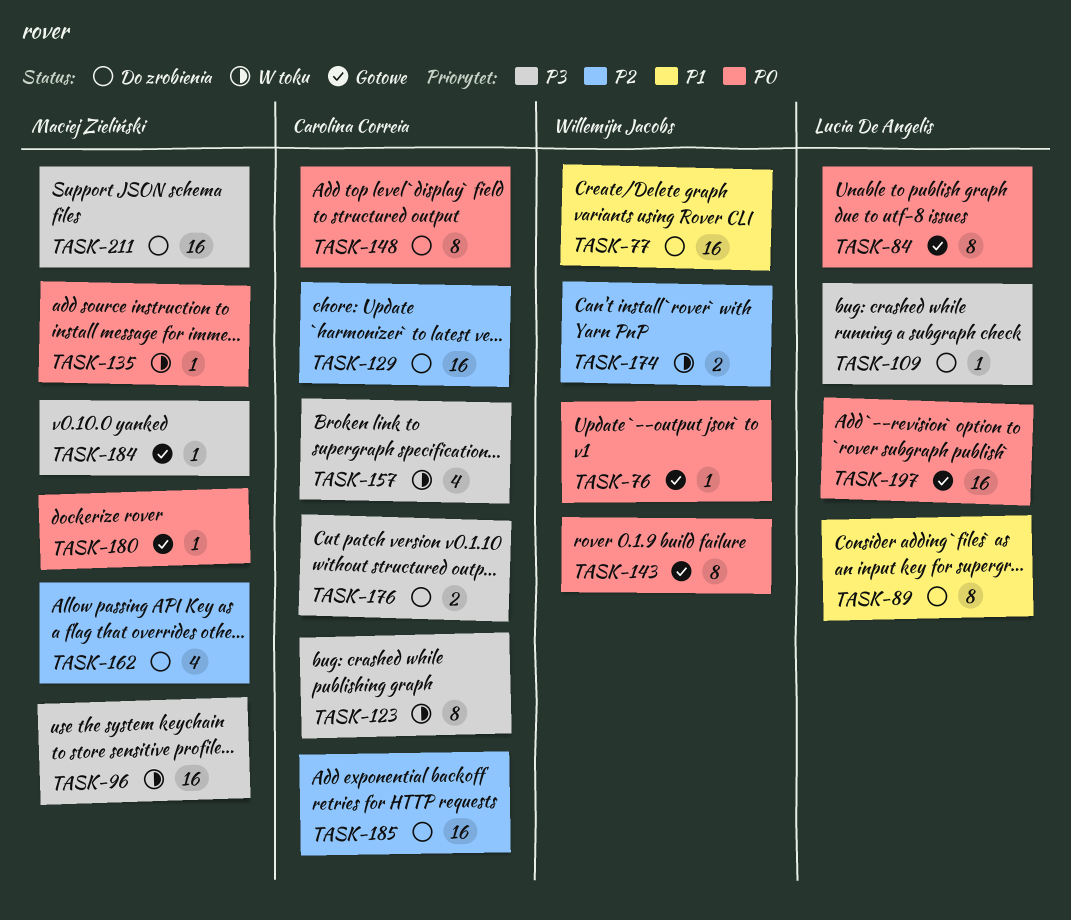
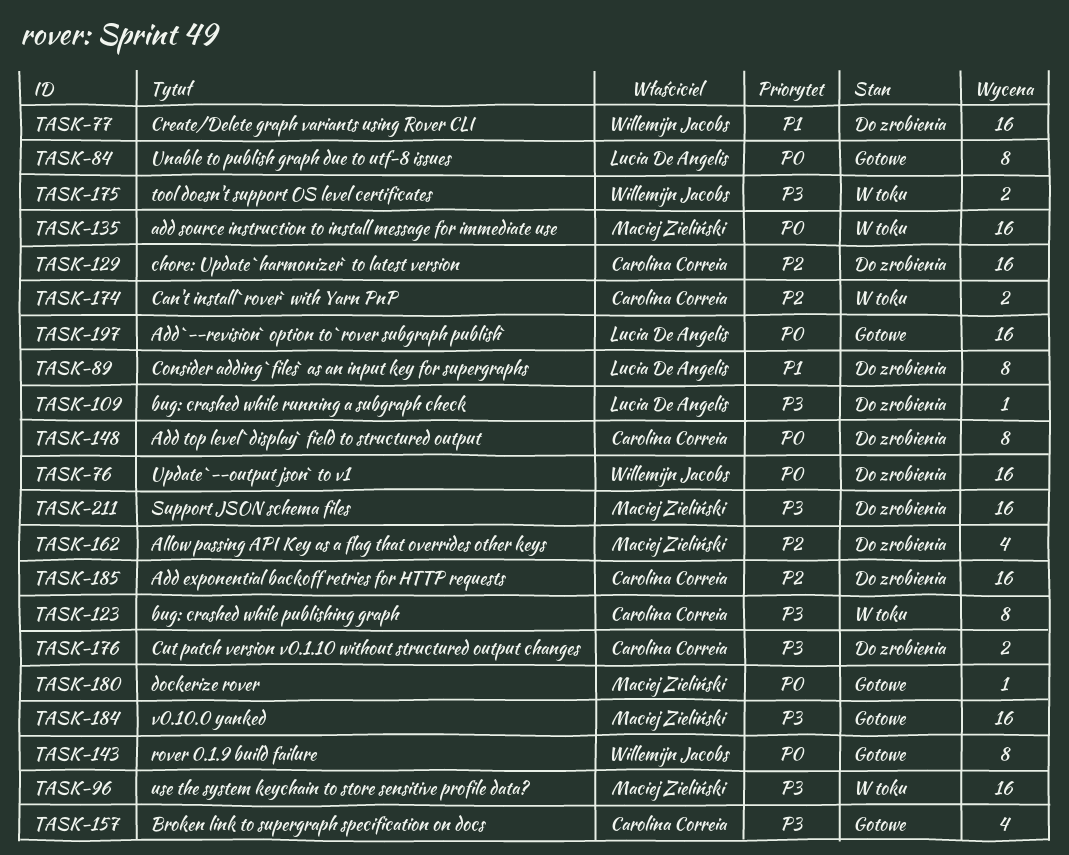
TASK-76, status: Gotowe -> Do zrobienia
TASK-76, estimate: 1 -> 16
TASK-135, estimate: 1 -> 16
TASK-157, status: W toku -> Gotowe
TASK-174, owner: Willemijn Jacobs -> Carolina Correia
TASK-175: none -> present
TASK-184, estimate: 1 -> 16

